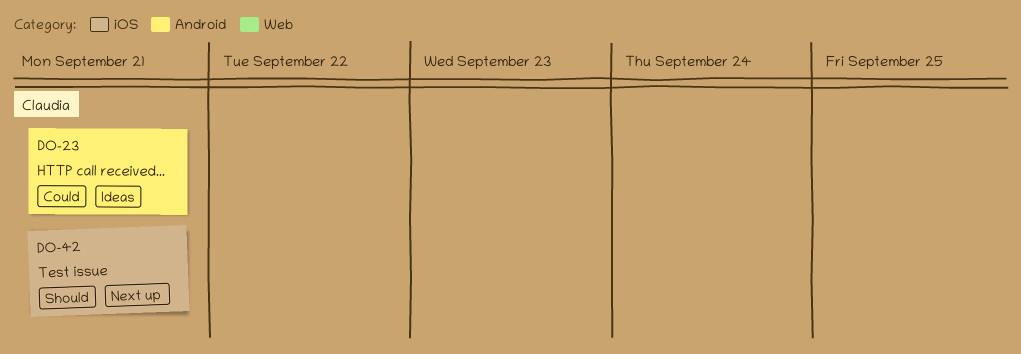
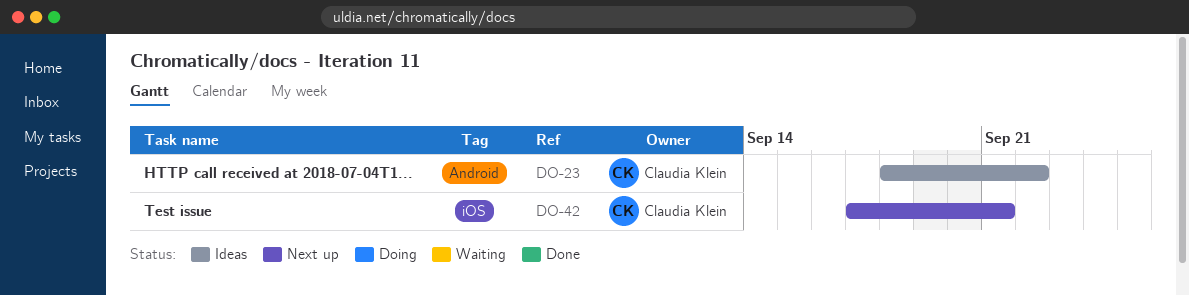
DO-23, due: Sep 21 -> Sep 22

